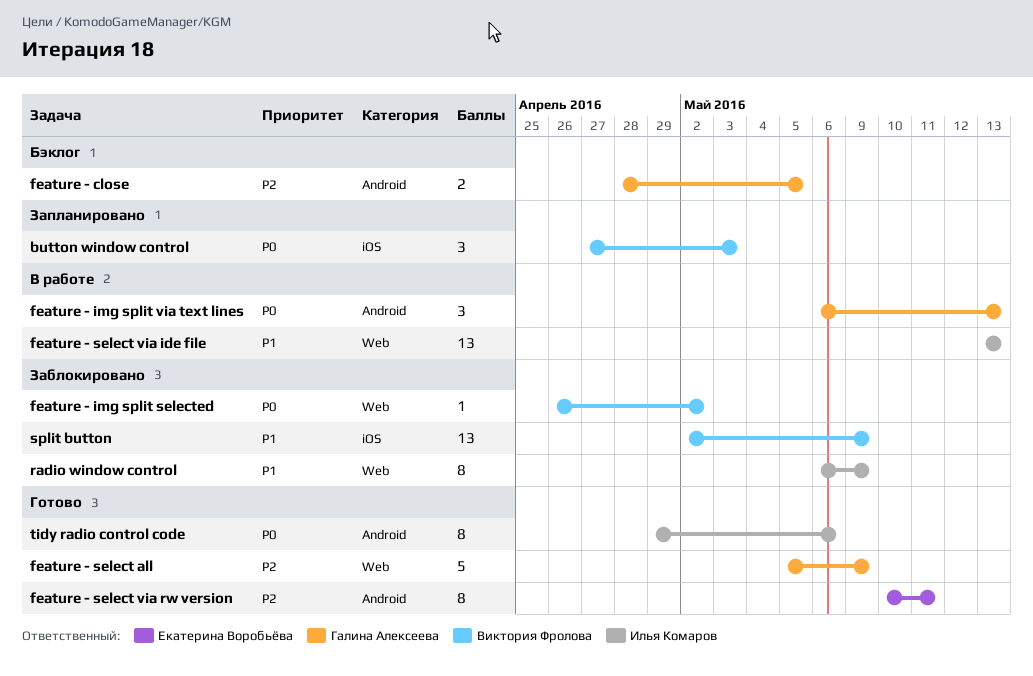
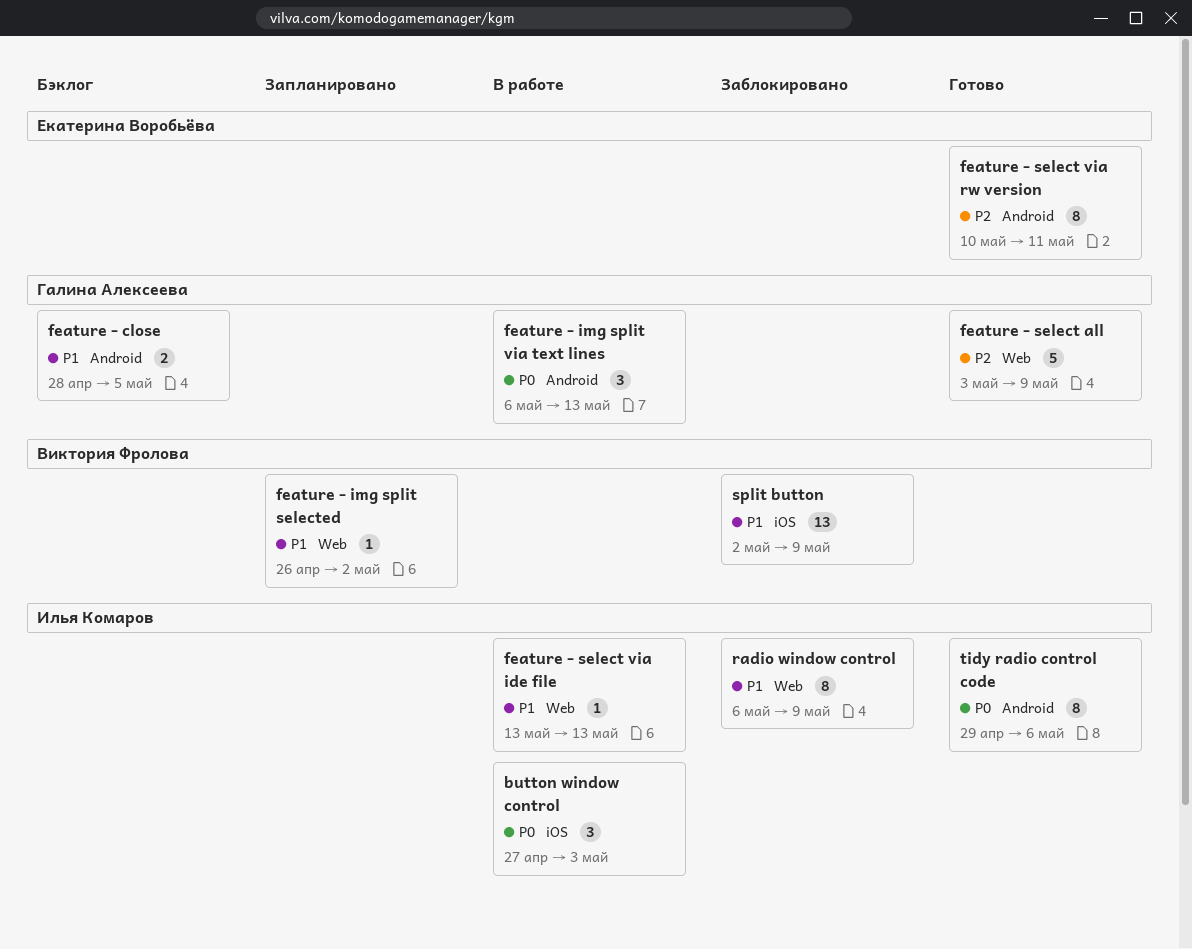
button window control, status: Запланировано -> В работе
button window control, owner: Виктория Фролова -> Илья Комаров
feature - close, priority: P2 -> P1
feature - img split selected, status: Заблокировано -> Запланировано
feature - img split selected, priority: P0 -> P1
feature - select all, start: May 5 -> May 3
feature - select via ide file, estimate: 13 -> 1

